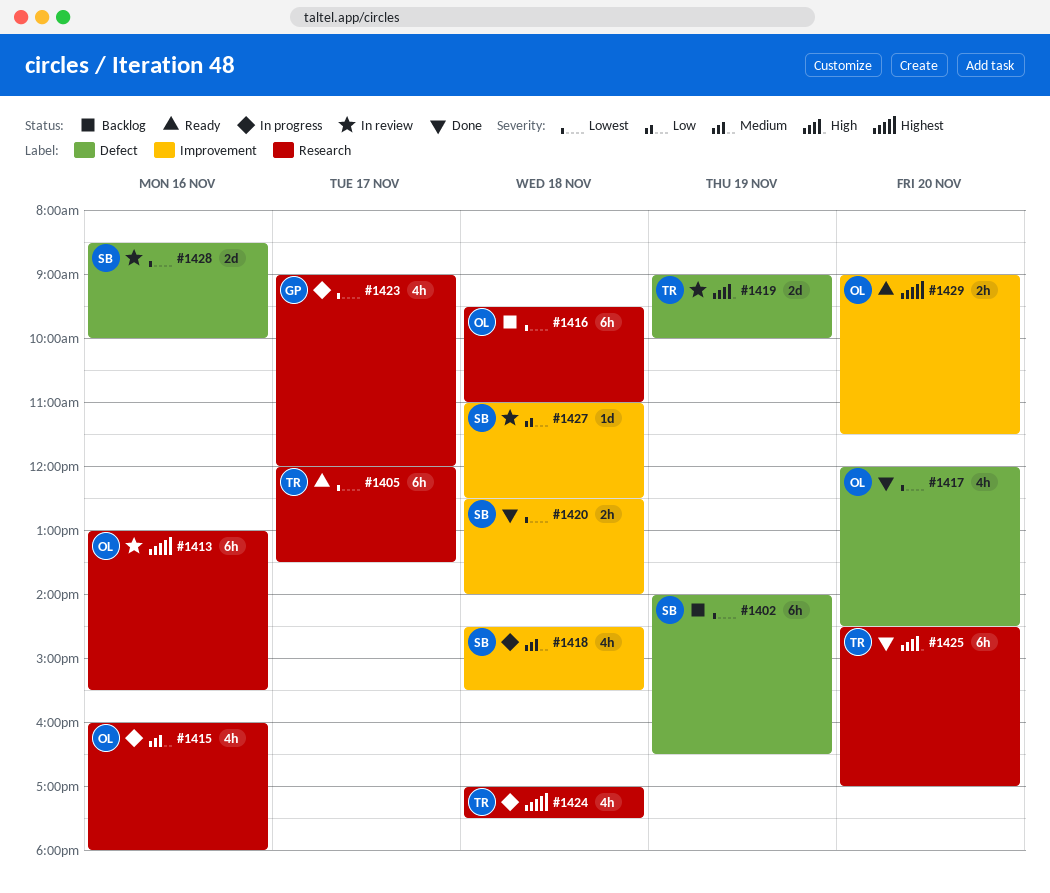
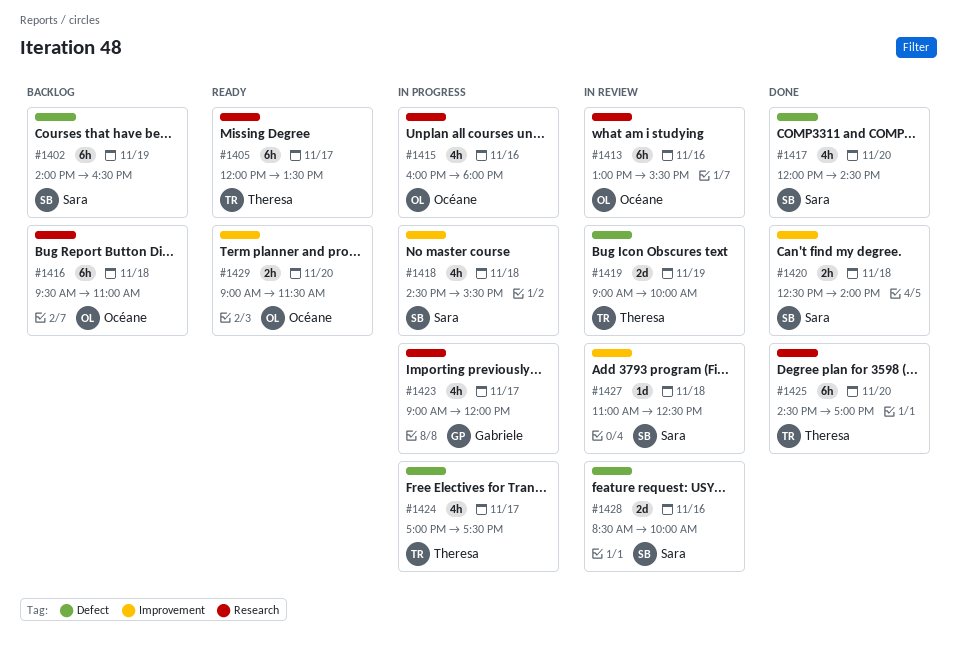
#1417, owner: Océane -> Sara
#1424, label: Research -> Defect
#1424, day: Nov 18 -> Nov 17

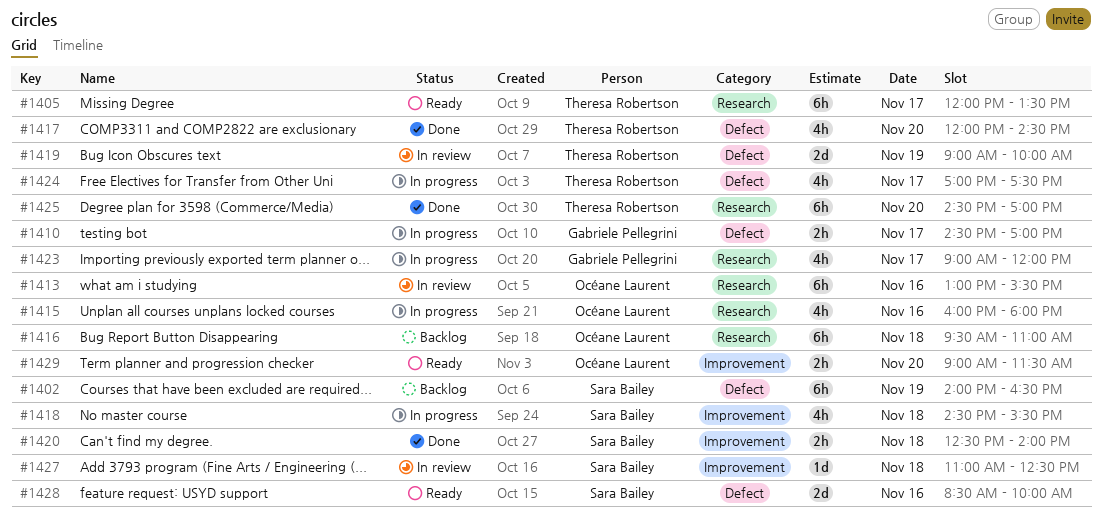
#1410: none -> present
#1417, owner: Sara Bailey -> Theresa Robertson
#1428, status: In review -> Ready

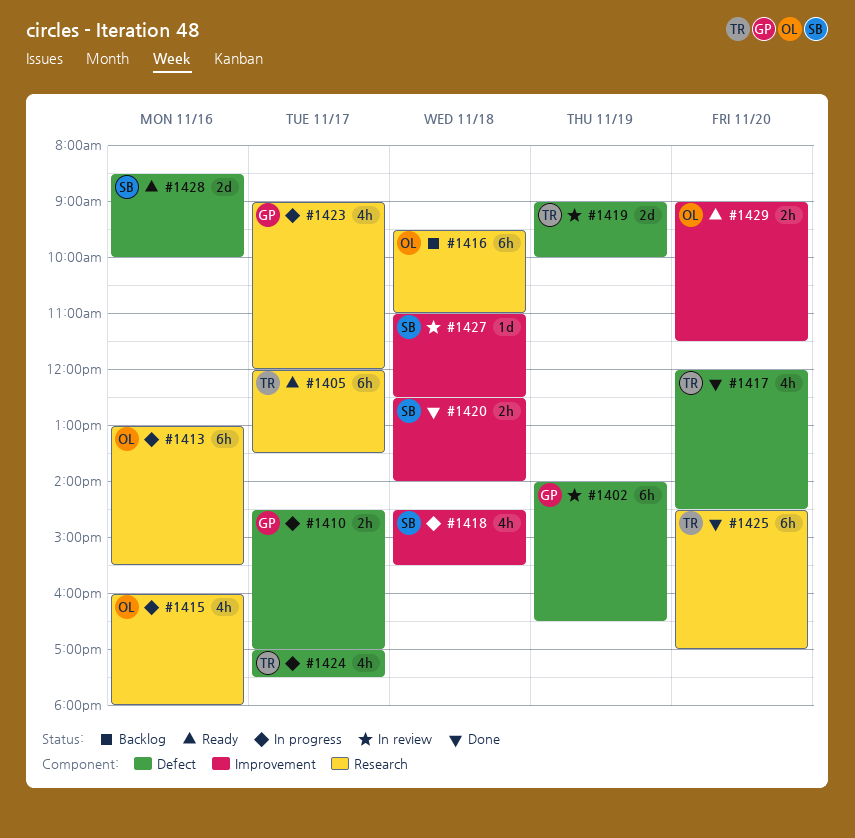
#1402, status: Backlog -> In review
#1402, owner: Sara Bailey -> Gabriele Pellegrini
#1413, status: In review -> In progress

